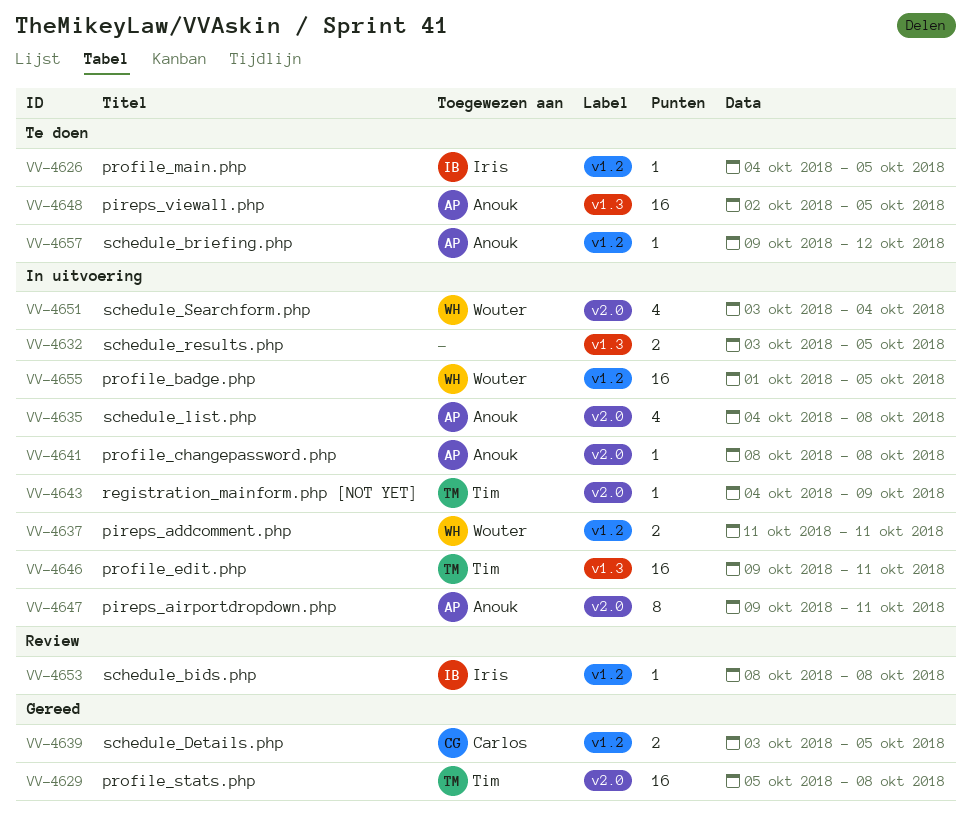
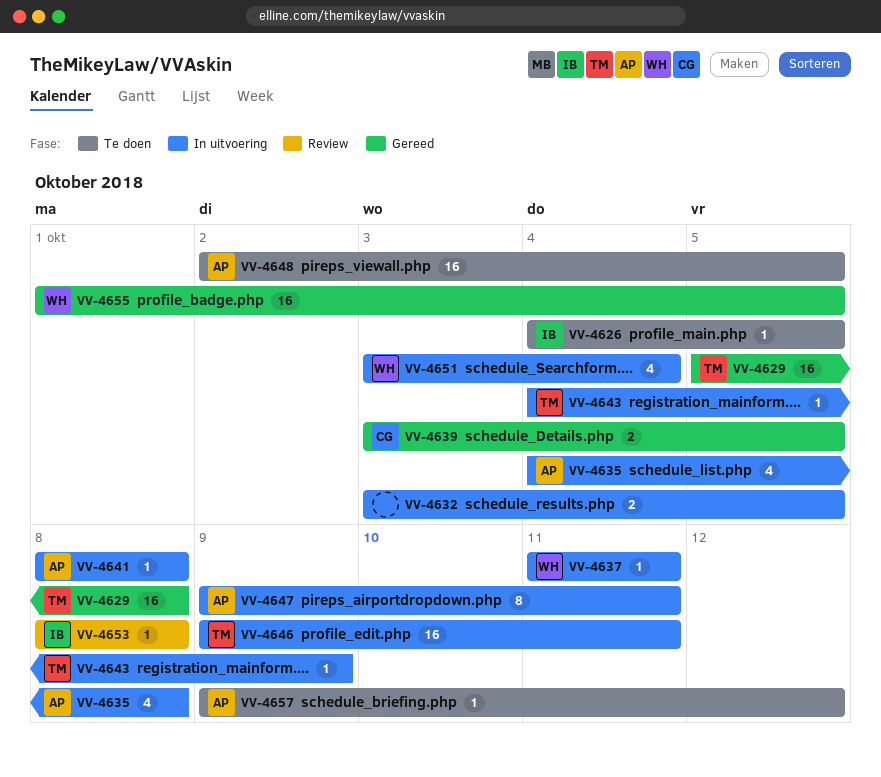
VV-4637, estimate: 2 -> 1
VV-4655, status: In uitvoering -> Gereed

